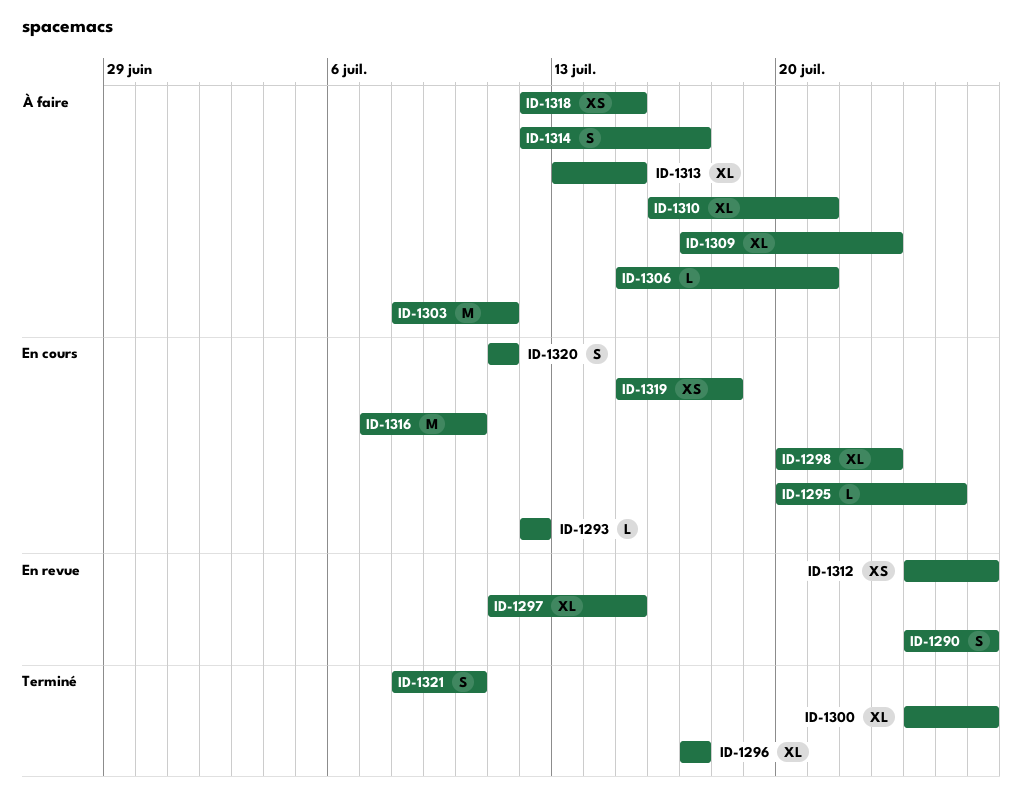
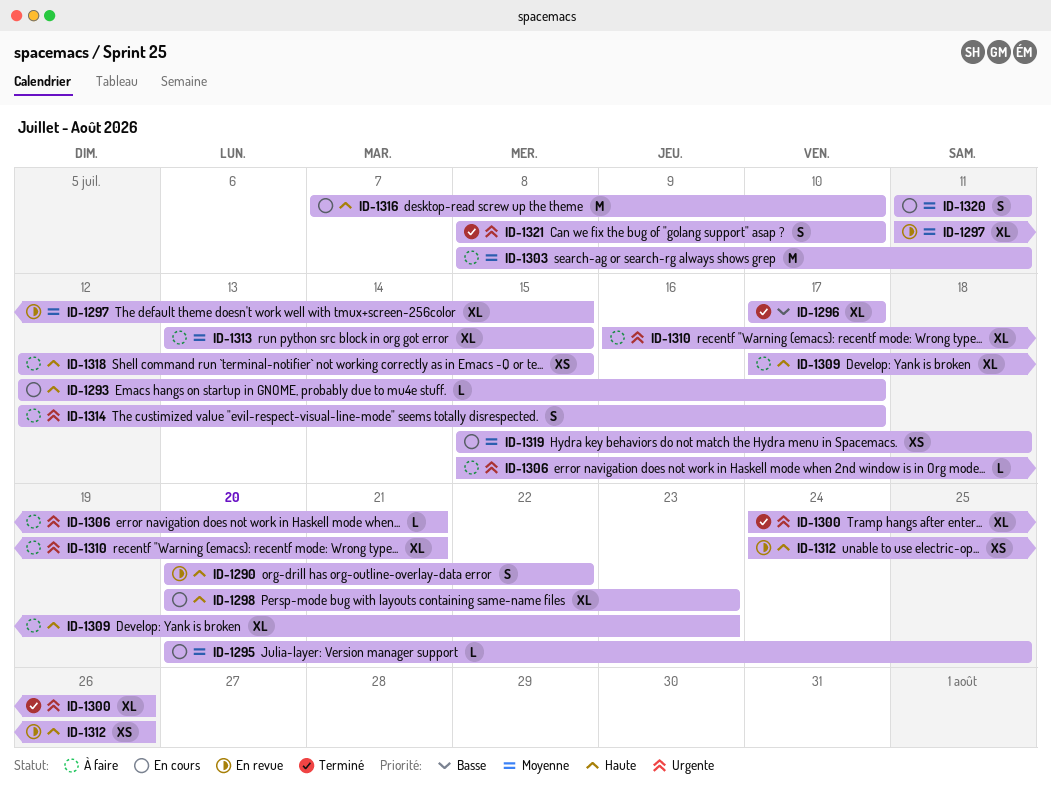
ID-1290, start: Jul 24 -> Jul 20
ID-1290, due: Jul 26 -> Jul 22
ID-1293, due: Jul 12 -> Jul 17

